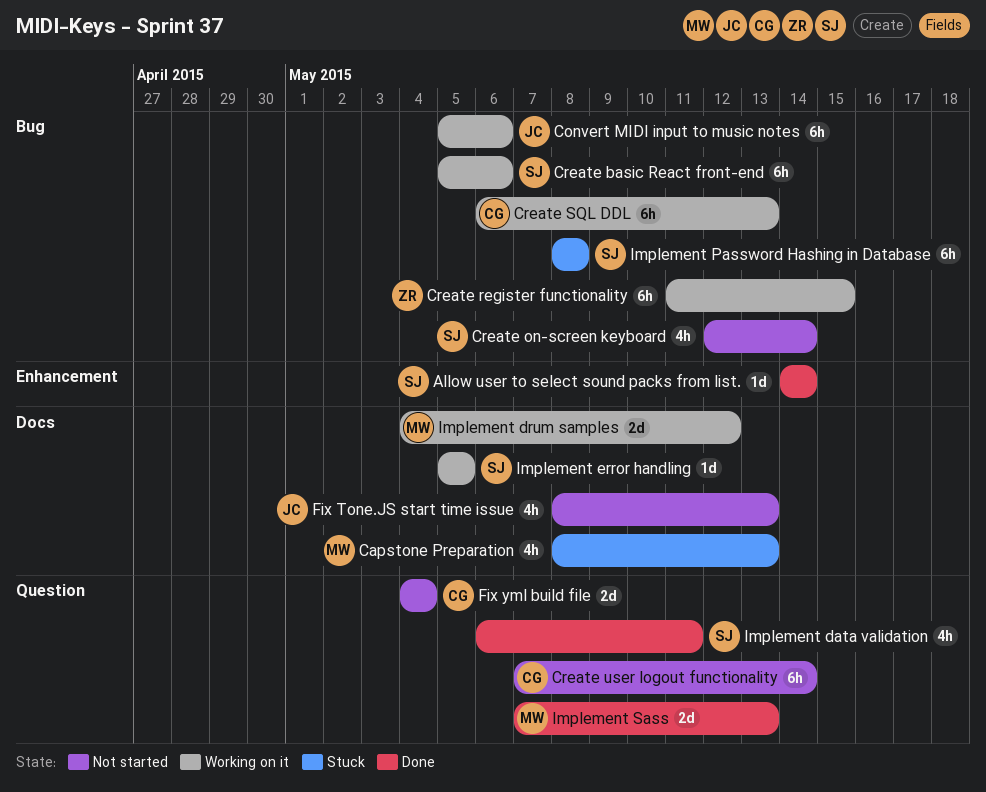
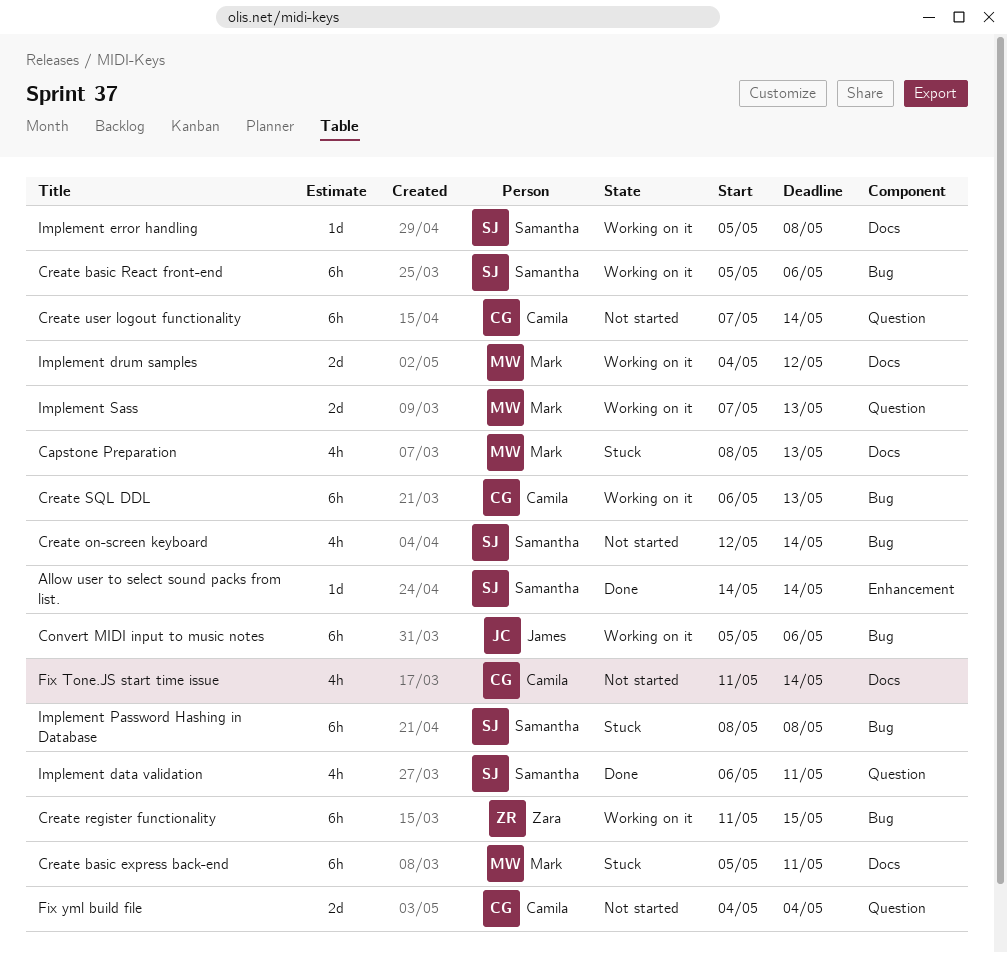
Create basic express back-end: none -> present
Fix Tone.JS start time issue, owner: James -> Camila
Fix Tone.JS start time issue, start: May 8 -> May 11
Fix Tone.JS start time issue, due: May 13 -> May 14
Implement error handling, due: May 5 -> May 8
Implement Sass, status: Done -> Working on it

